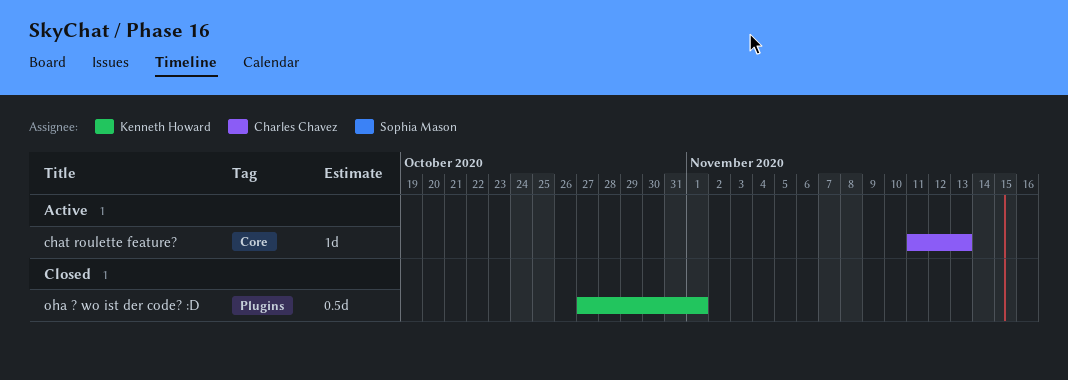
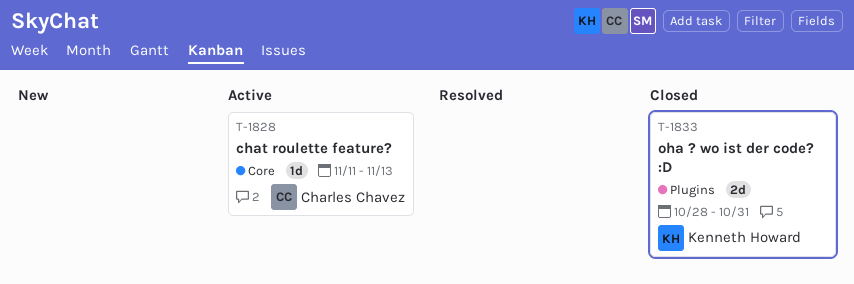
oha ? wo ist der code? :D, estimate: 0.5d -> 2d
oha ? wo ist der code? :D, start: Oct 27 -> Oct 28
oha ? wo ist der code? :D, due: Nov 1 -> Oct 31

